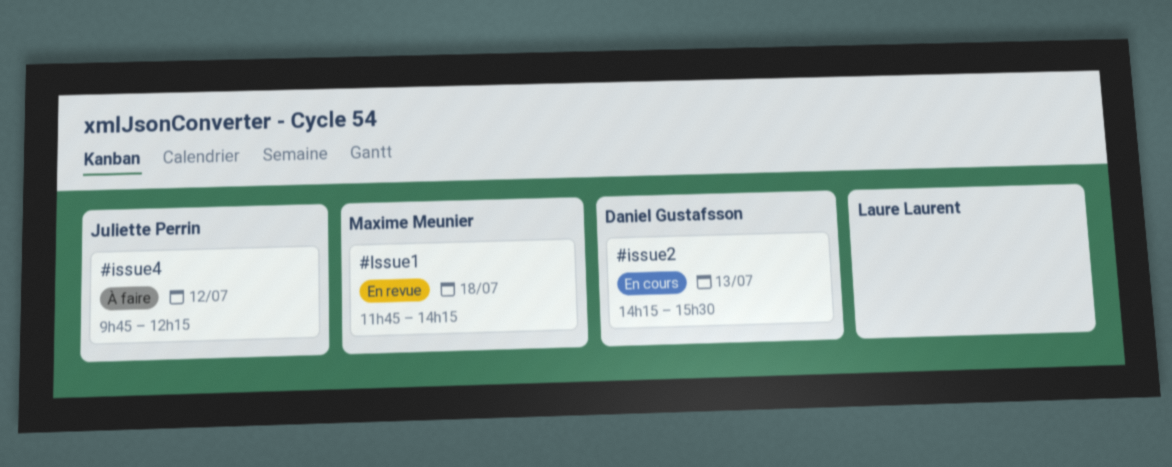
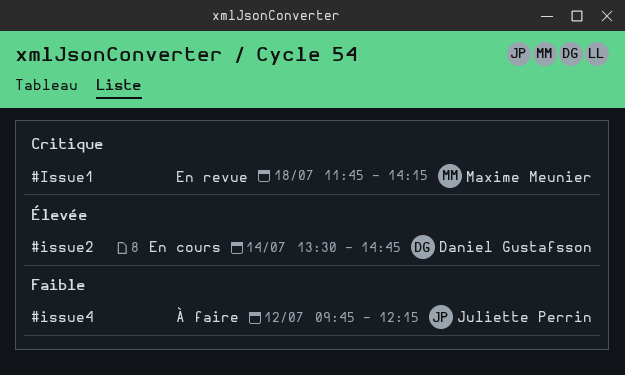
#issue2, day: Jul 13 -> Jul 14
#issue2, begins: 14:15 -> 13:30
#issue2, ends: 15:30 -> 14:45

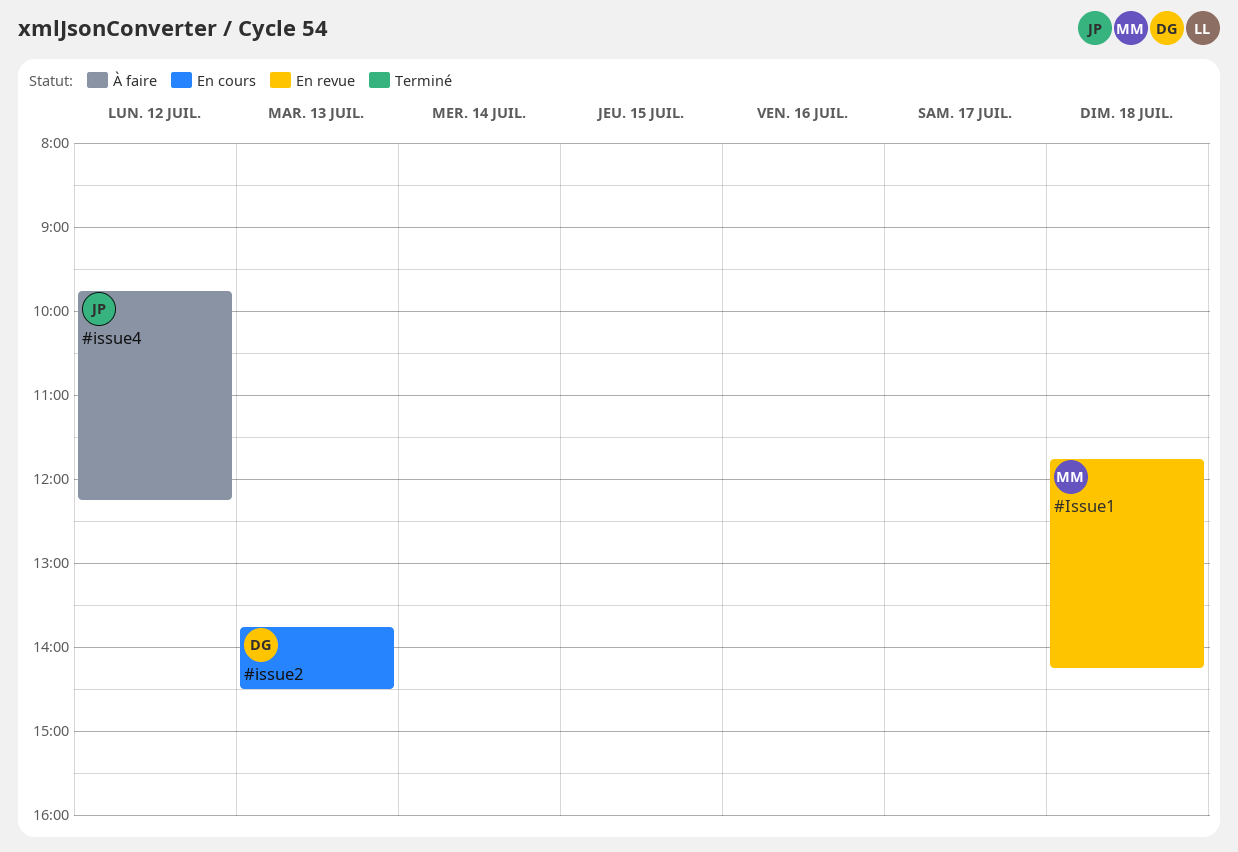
#issue2, day: Jul 14 -> Jul 13
#issue2, begins: 13:30 -> 13:45
#issue2, ends: 14:45 -> 14:30

